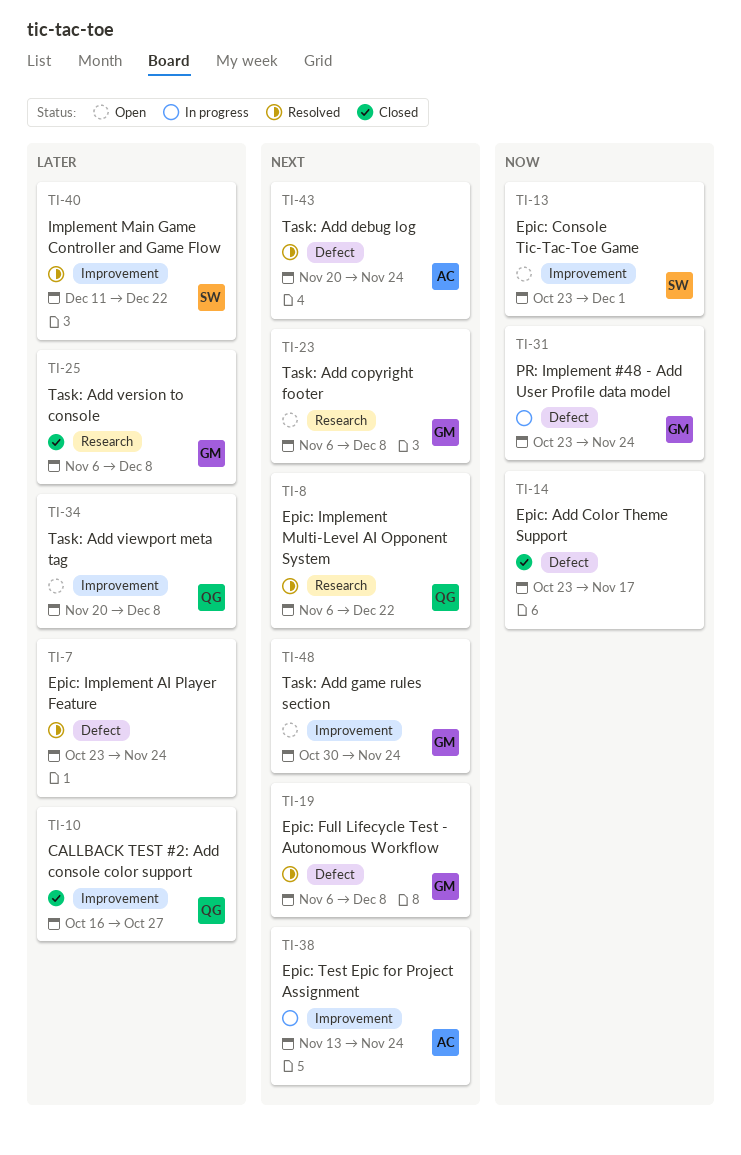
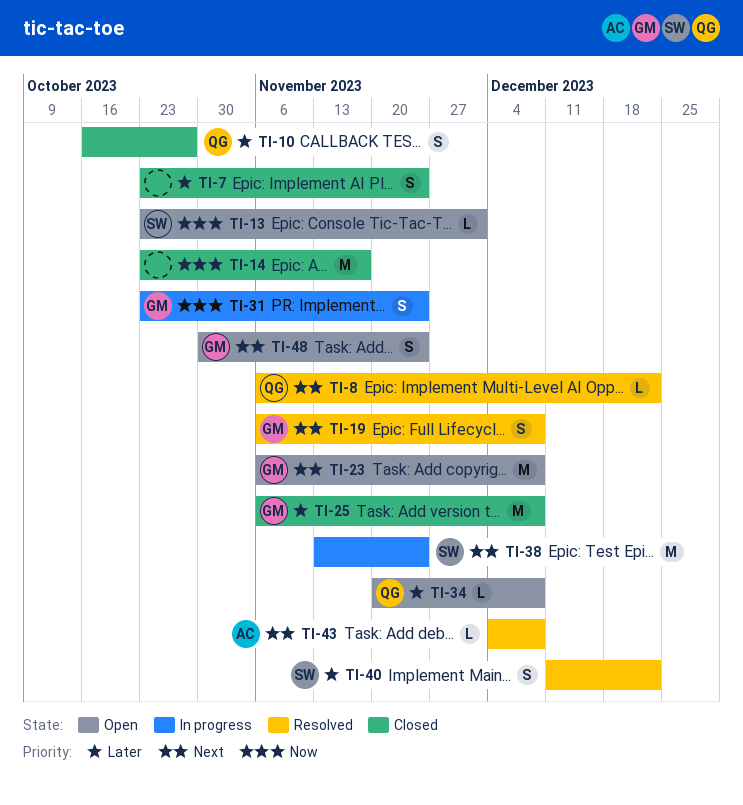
TI-7, status: Resolved -> Closed
TI-38, owner: AC -> SW
TI-43, start: Nov 20 -> Dec 4
TI-43, due: Nov 24 -> Dec 8

